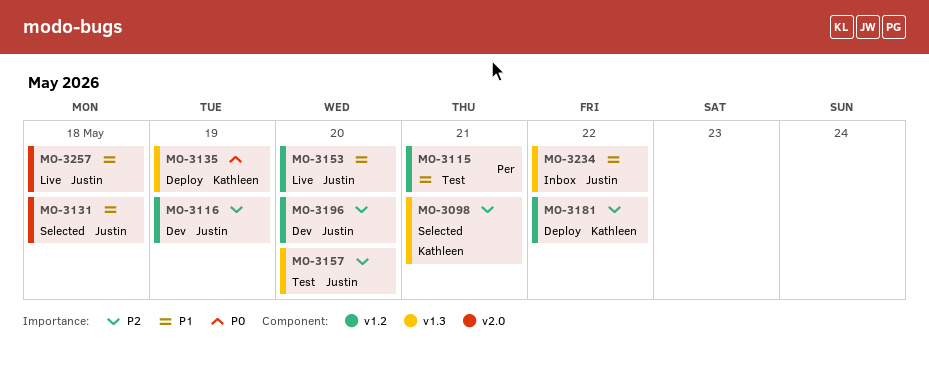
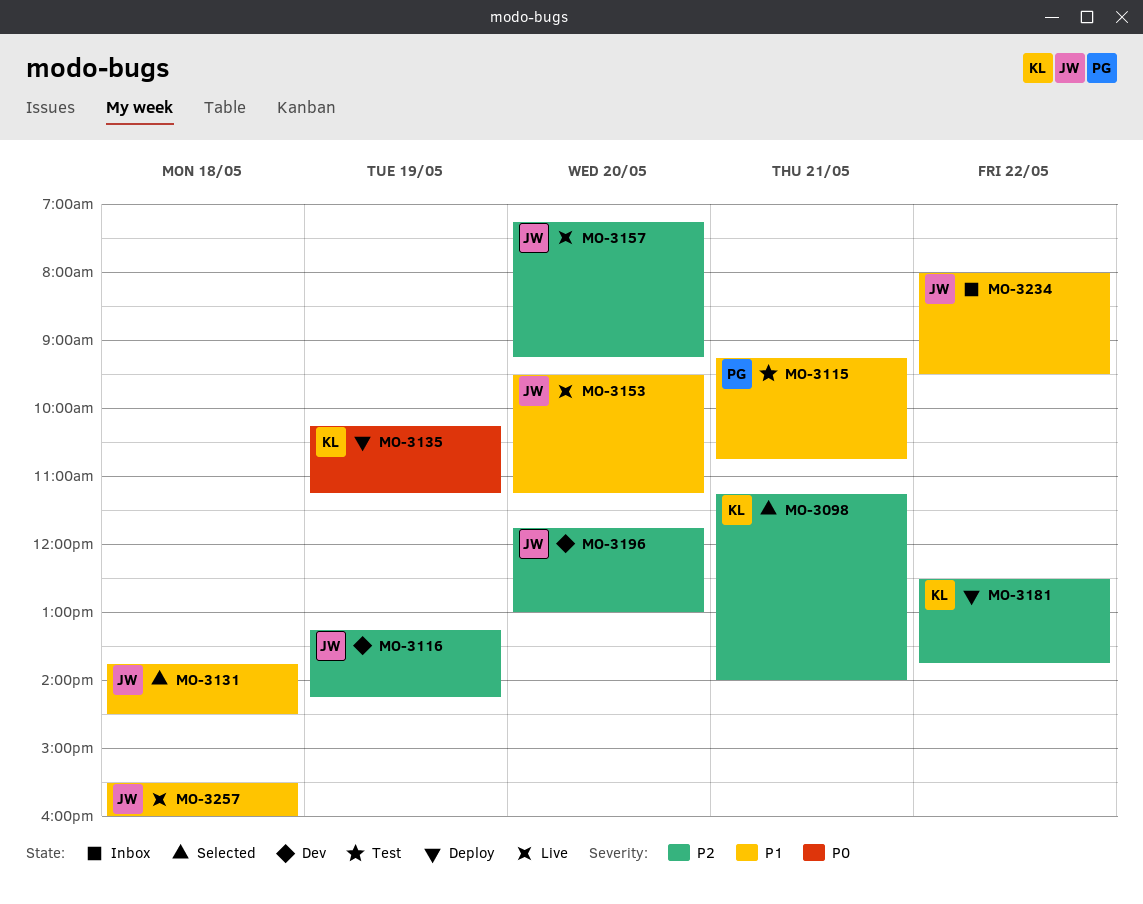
MO-3157, status: Test -> Live

